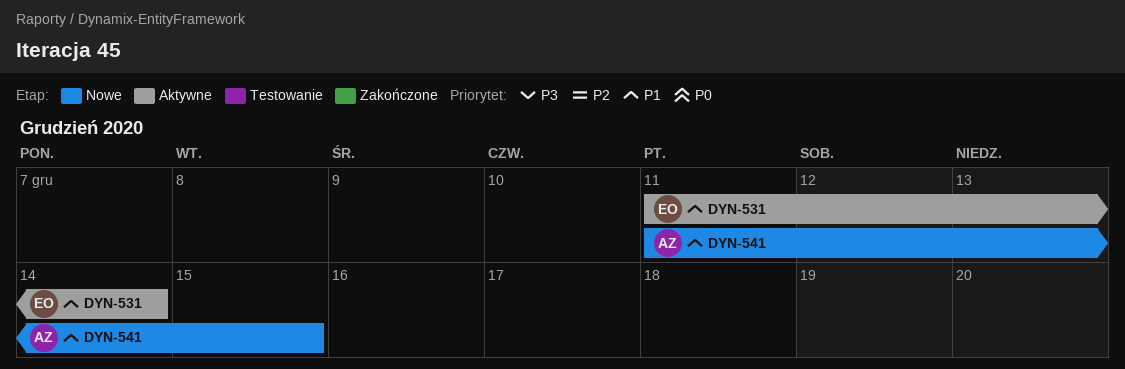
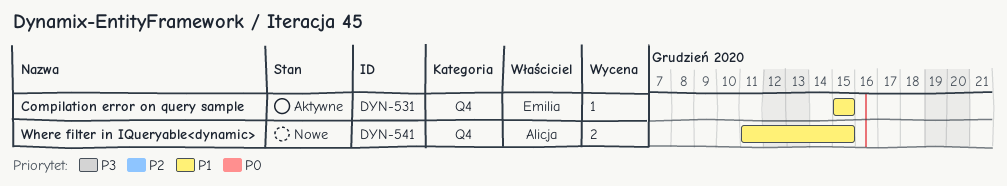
DYN-531, start: Dec 11 -> Dec 15
DYN-531, due: Dec 14 -> Dec 15

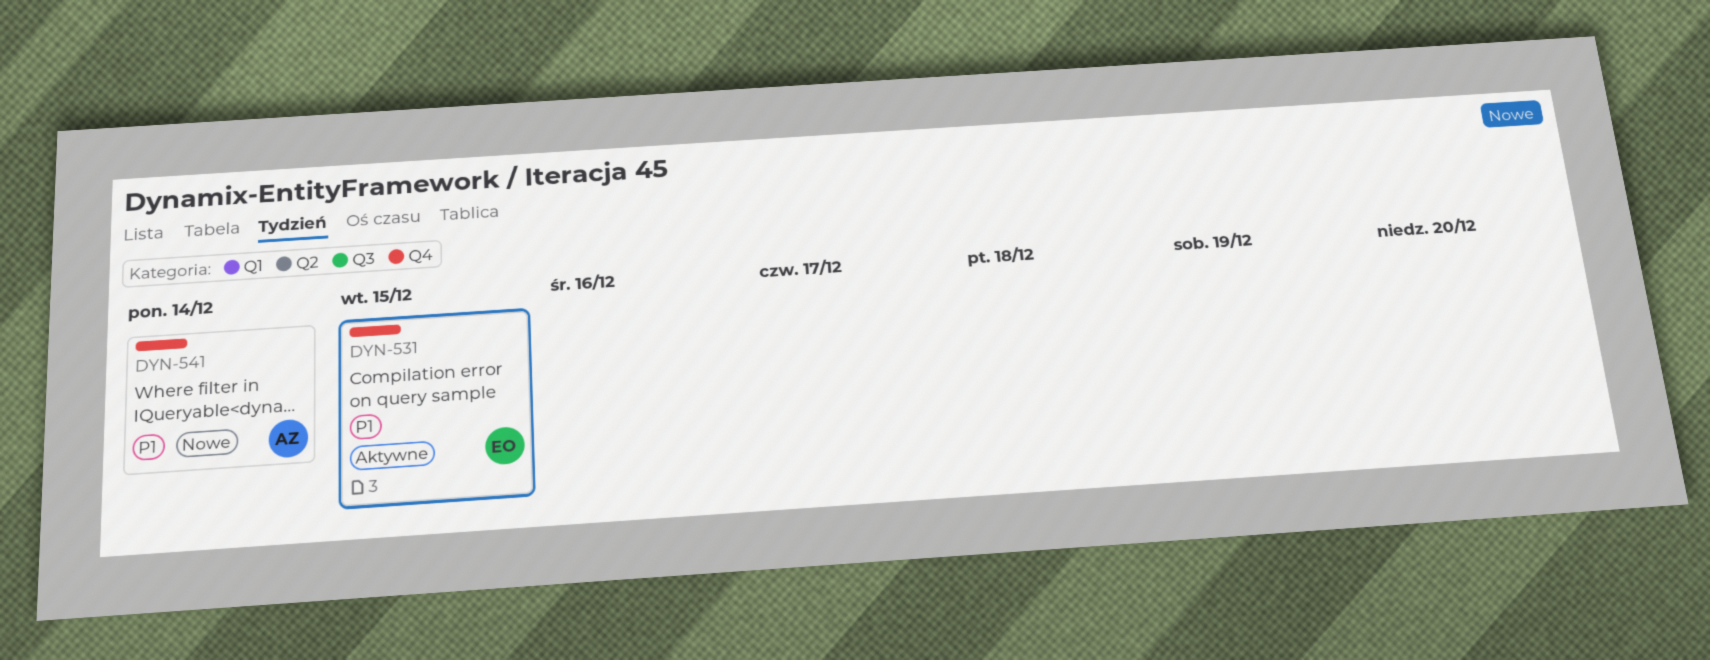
DYN-541, due: Dec 15 -> Dec 14

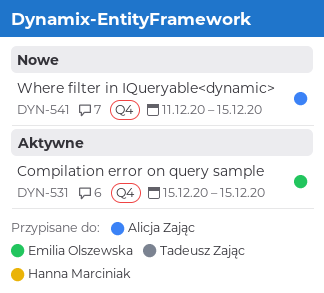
DYN-541, due: Dec 14 -> Dec 15

